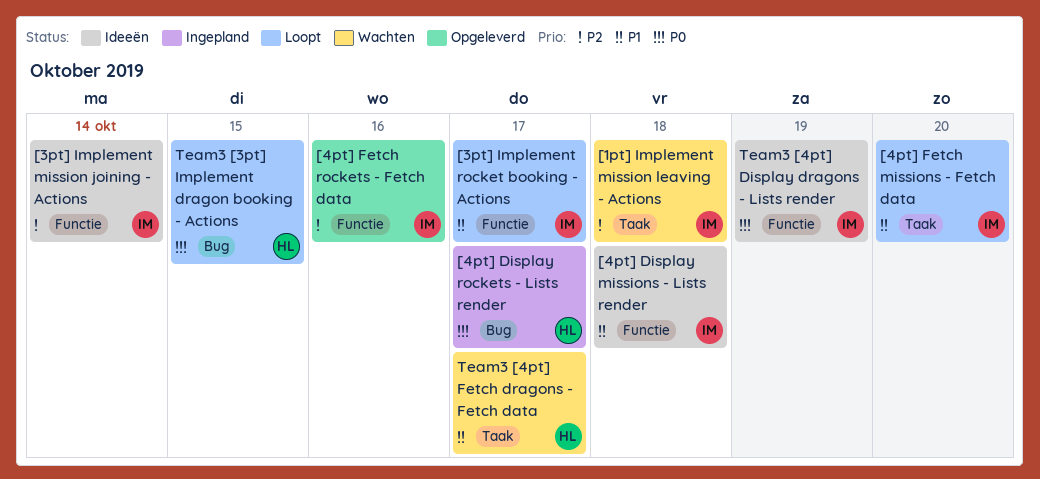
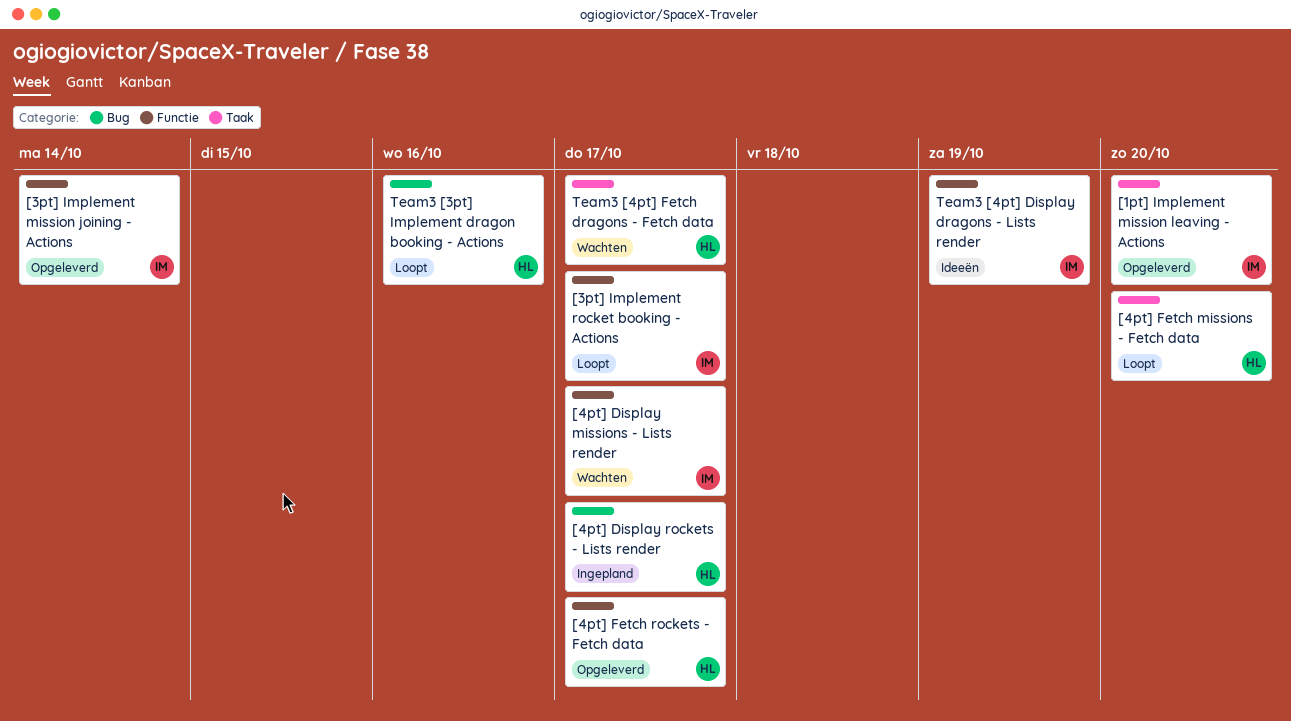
[1pt] Implement mission leaving - Actions, status: Wachten -> Opgeleverd
[1pt] Implement mission leaving - Actions, due: Oct 18 -> Oct 20
[3pt] Implement mission joining - Actions, status: Ideeën -> Opgeleverd
[4pt] Display missions - Lists render, status: Ideeën -> Wachten
[4pt] Display missions - Lists render, due: Oct 18 -> Oct 17
[4pt] Fetch missions - Fetch data, owner: IM -> HL
[4pt] Fetch rockets - Fetch data, owner: IM -> HL
[4pt] Fetch rockets - Fetch data, due: Oct 16 -> Oct 17
Team3 [3pt] Implement dragon booking - Actions, due: Oct 15 -> Oct 16

